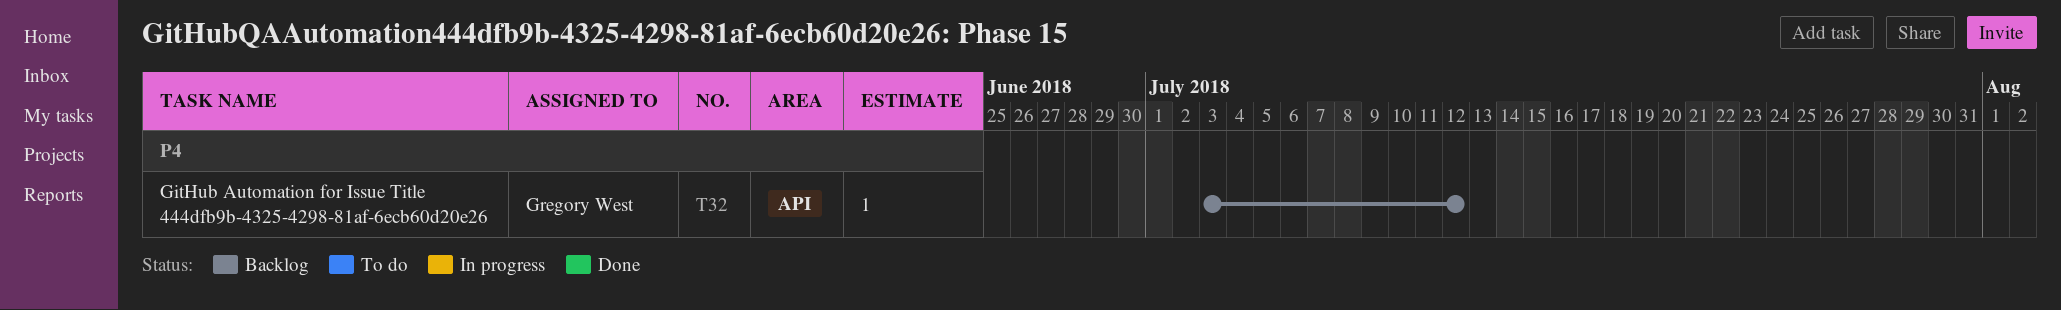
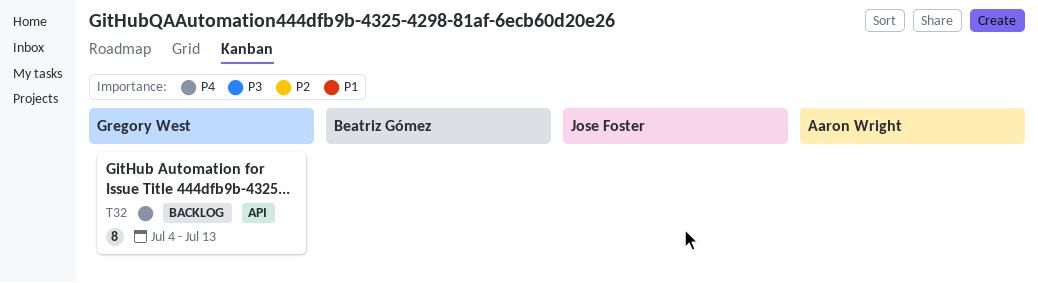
T32, estimate: 1 -> 8
T32, start: Jul 3 -> Jul 4
T32, due: Jul 12 -> Jul 13

